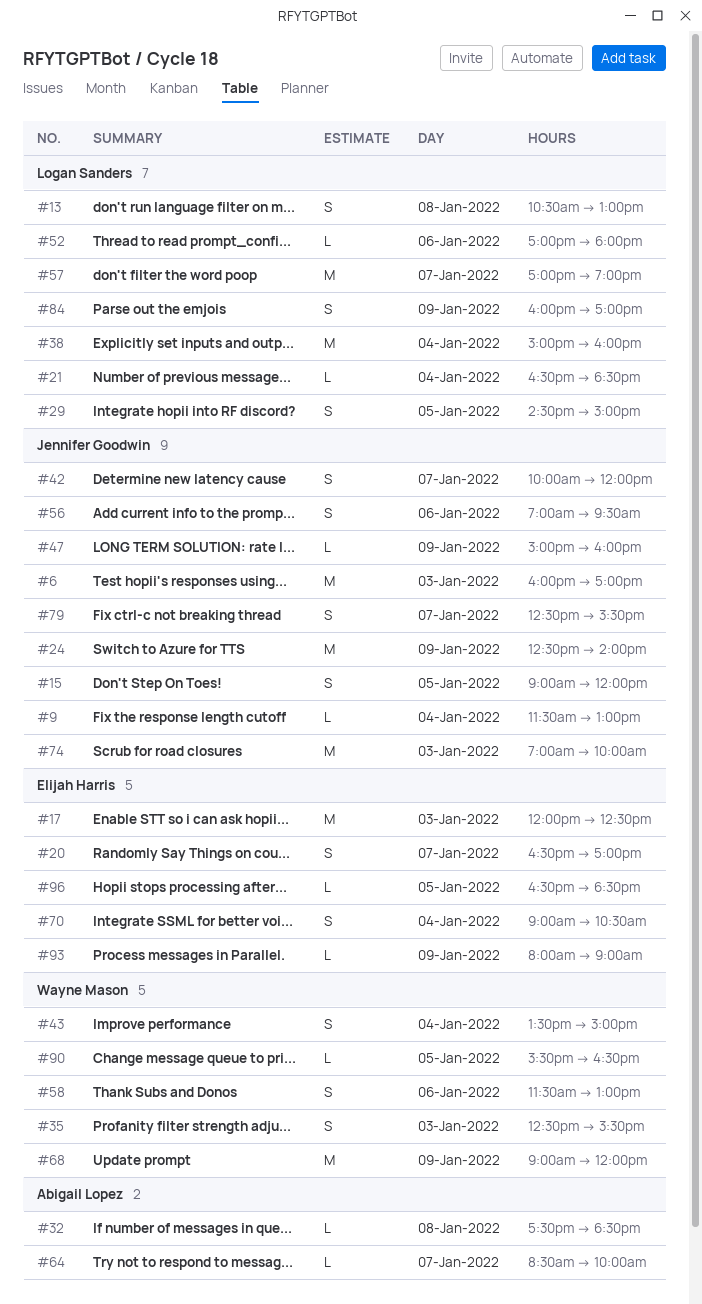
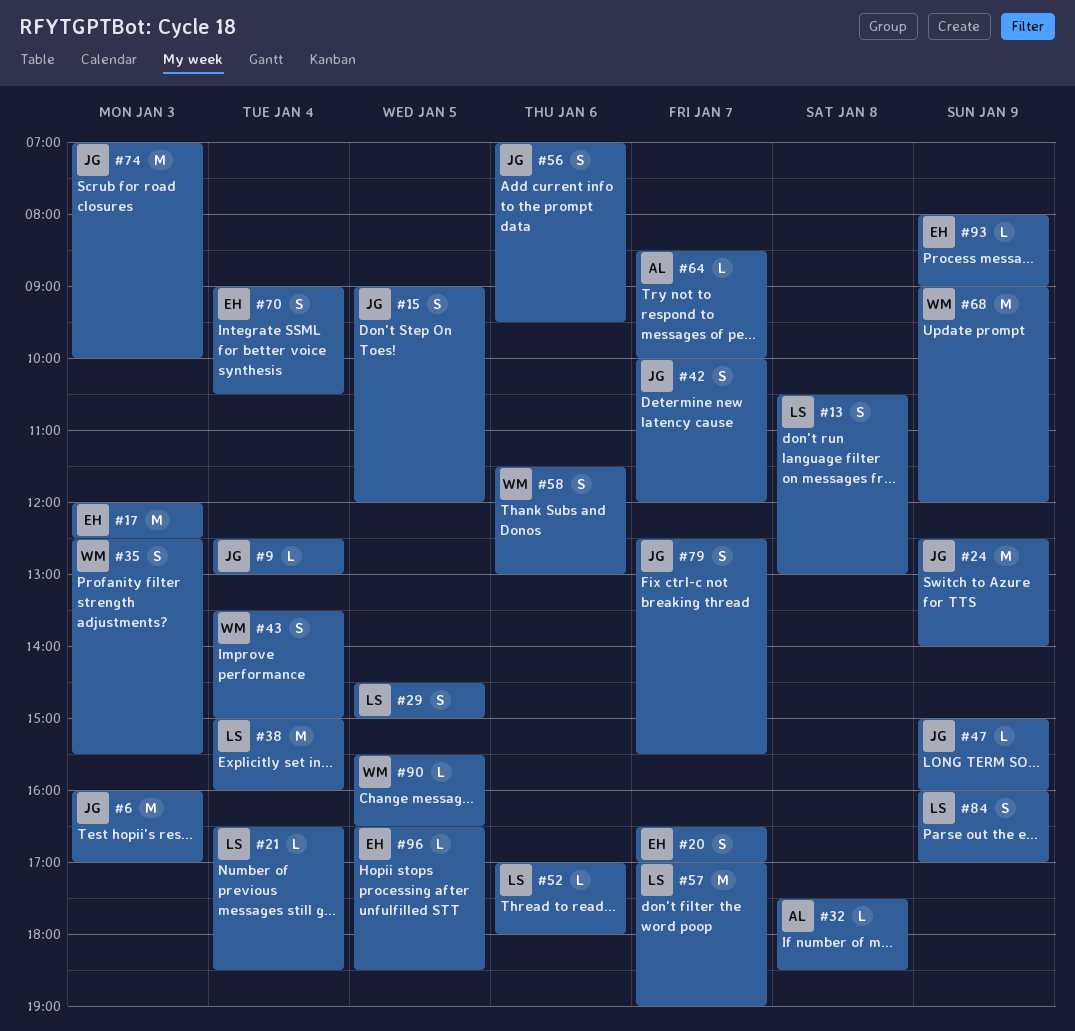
#9, begins: 11:30 -> 12:30

